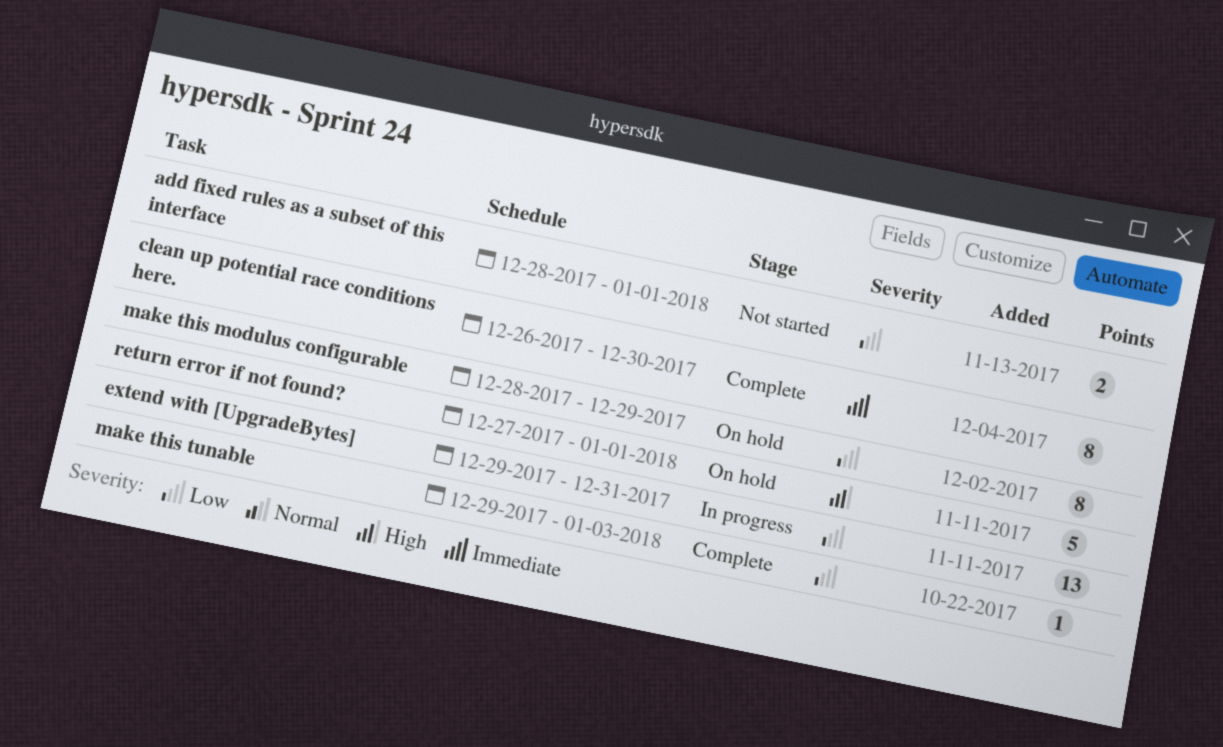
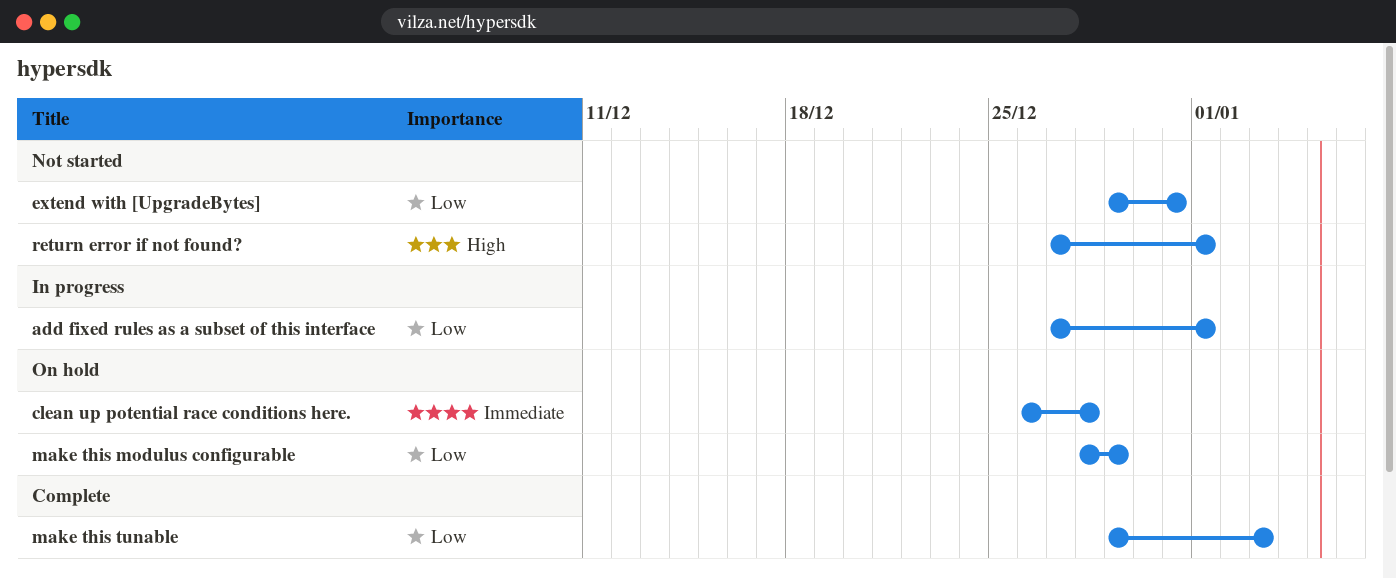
add fixed rules as a subset of this interface, status: Not started -> In progress
add fixed rules as a subset of this interface, start: Dec 28 -> Dec 27
clean up potential race conditions here., status: Complete -> On hold
clean up potential race conditions here., due: Dec 30 -> Dec 28
extend with [UpgradeBytes], status: In progress -> Not started
return error if not found?, status: On hold -> Not started

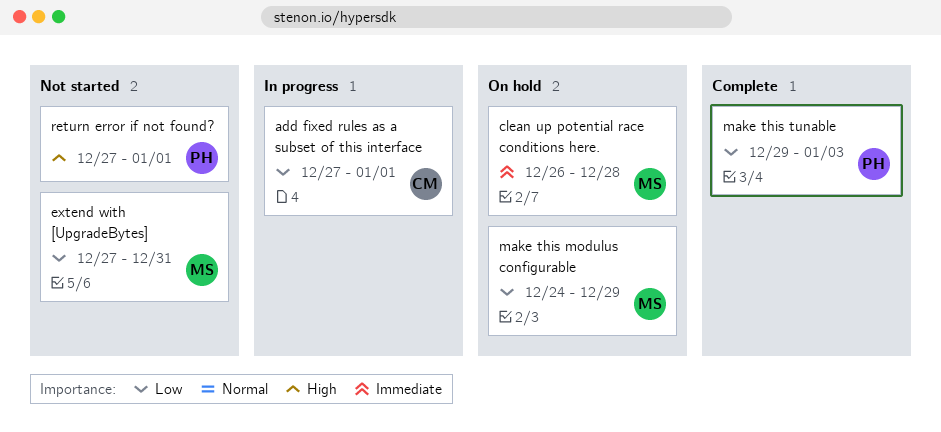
extend with [UpgradeBytes], start: Dec 29 -> Dec 27
make this modulus configurable, start: Dec 28 -> Dec 24

